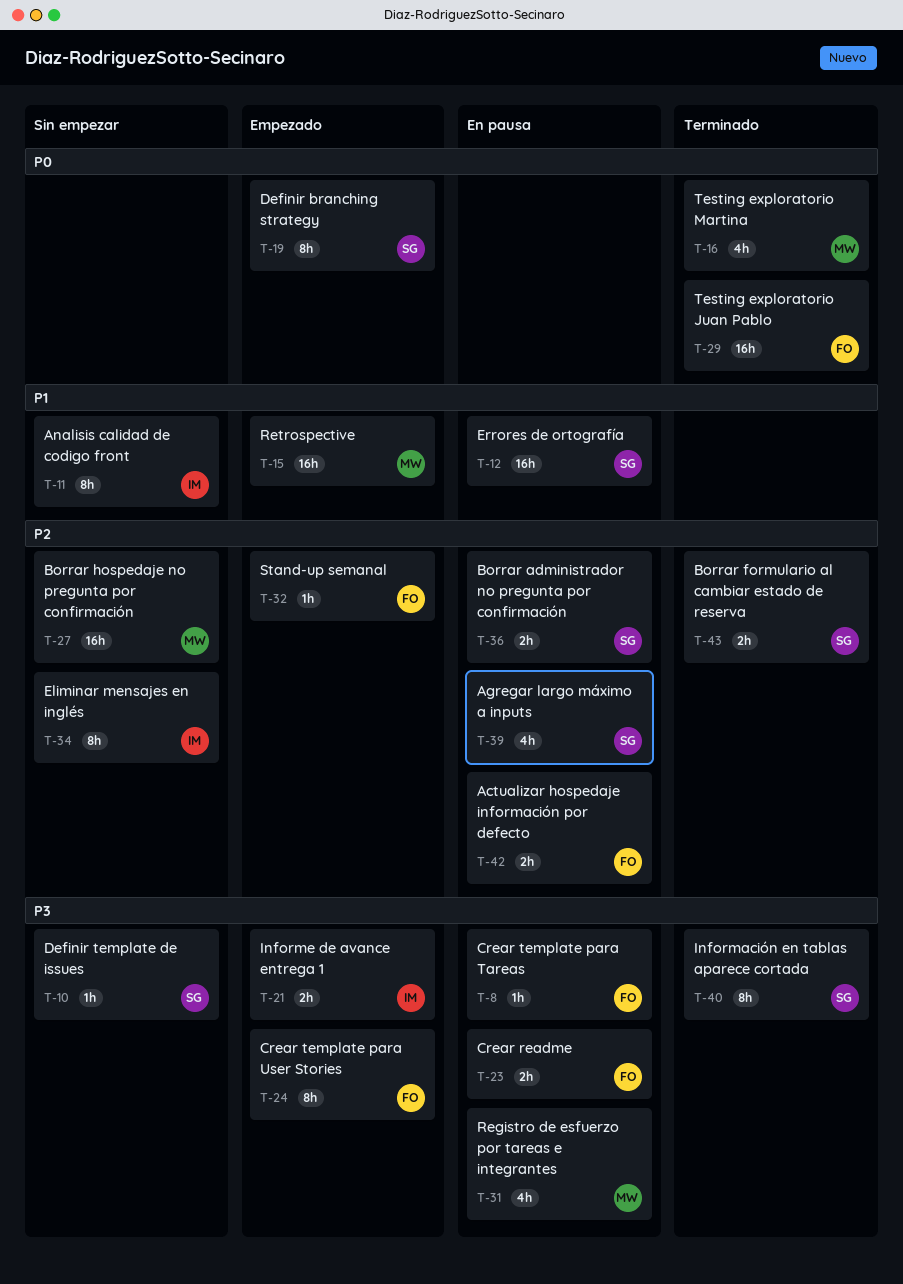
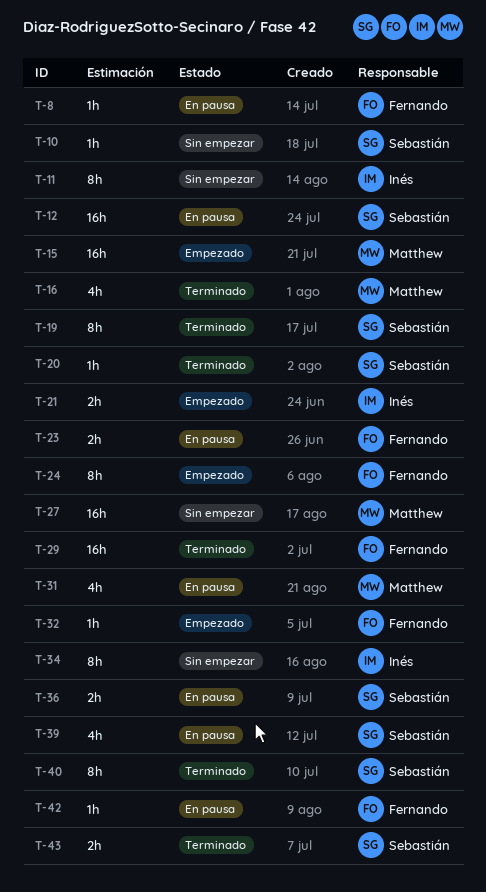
T-19, status: Empezado -> Terminado
T-20: none -> present
T-42, estimate: 2h -> 1h

